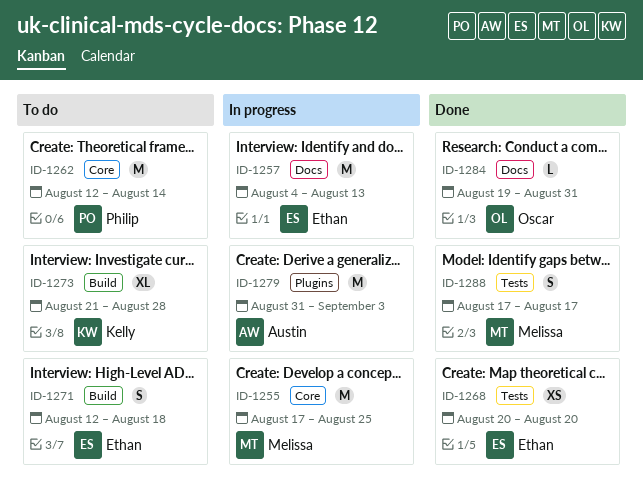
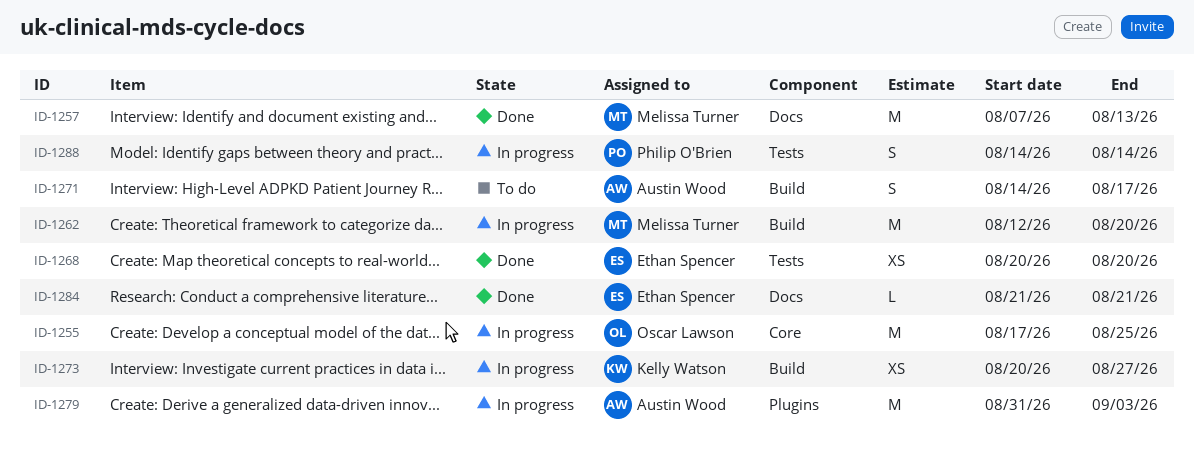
ID-1255, owner: Melissa Turner -> Oscar Lawson
ID-1257, status: In progress -> Done
ID-1257, owner: Ethan Spencer -> Melissa Turner
ID-1257, start: Aug 4 -> Aug 7
ID-1262, status: To do -> In progress
ID-1262, owner: Philip O'Brien -> Melissa Turner
ID-1262, label: Core -> Build
ID-1262, due: Aug 14 -> Aug 20
ID-1271, owner: Ethan Spencer -> Austin Wood
ID-1271, start: Aug 12 -> Aug 14
ID-1271, due: Aug 18 -> Aug 17
ID-1273, status: To do -> In progress
ID-1273, estimate: XL -> XS
ID-1273, start: Aug 21 -> Aug 20
ID-1273, due: Aug 28 -> Aug 27
ID-1284, owner: Oscar Lawson -> Ethan Spencer
ID-1284, start: Aug 19 -> Aug 21
ID-1284, due: Aug 31 -> Aug 21
ID-1288, status: Done -> In progress
ID-1288, owner: Melissa Turner -> Philip O'Brien
ID-1288, start: Aug 17 -> Aug 14
ID-1288, due: Aug 17 -> Aug 14

